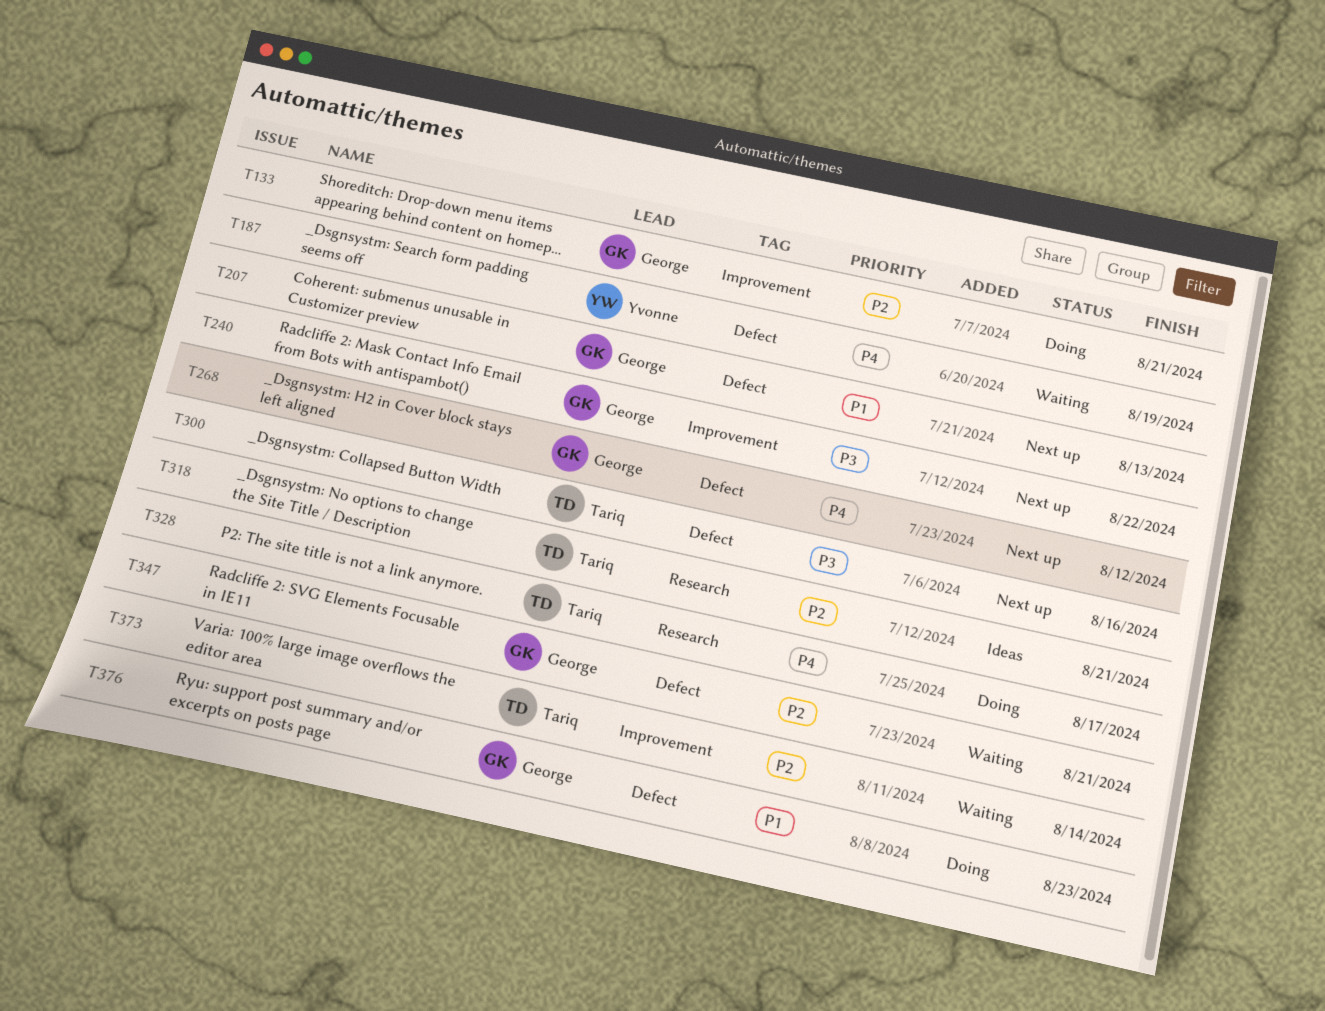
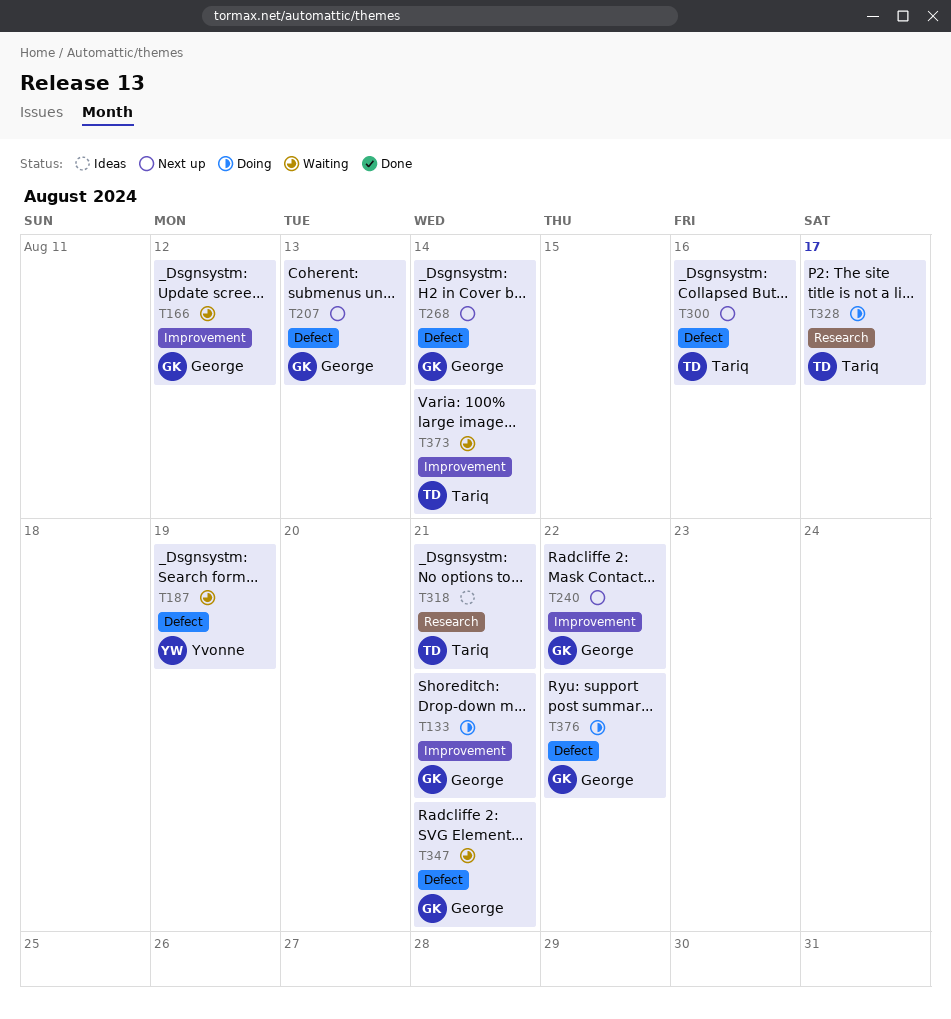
T166: none -> present
T268, due: Aug 12 -> Aug 14
T376, due: Aug 23 -> Aug 22

